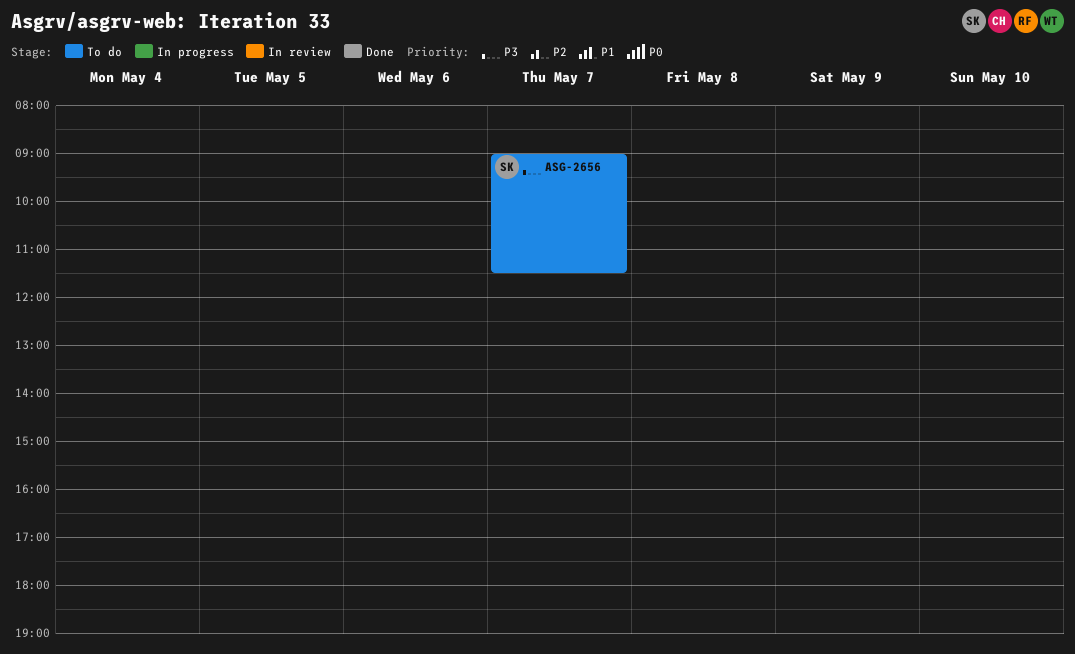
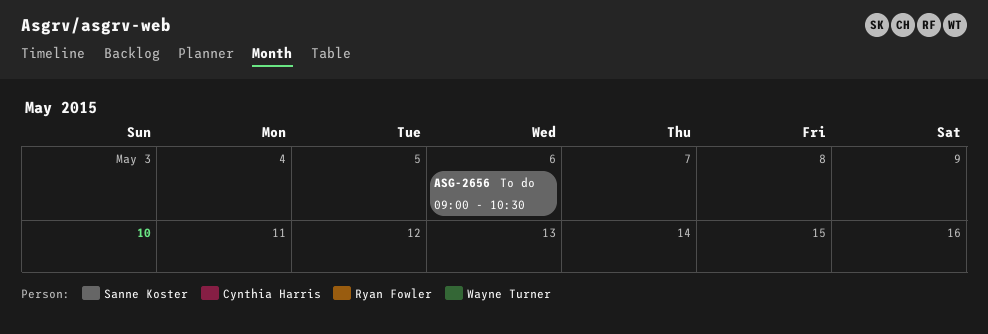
ASG-2656, day: May 7 -> May 6
ASG-2656, ends: 11:30 -> 10:30

